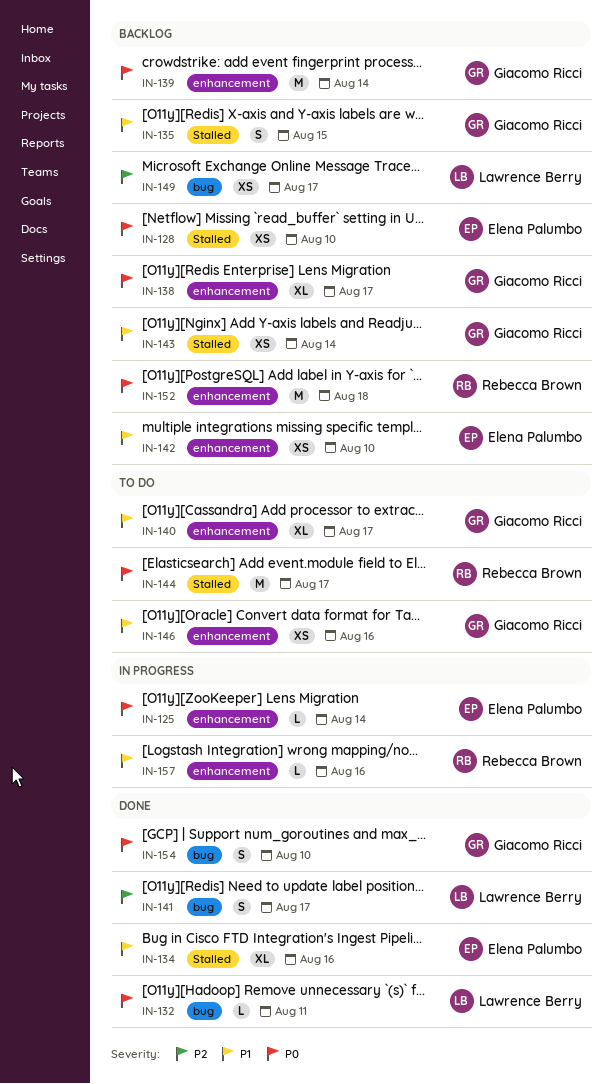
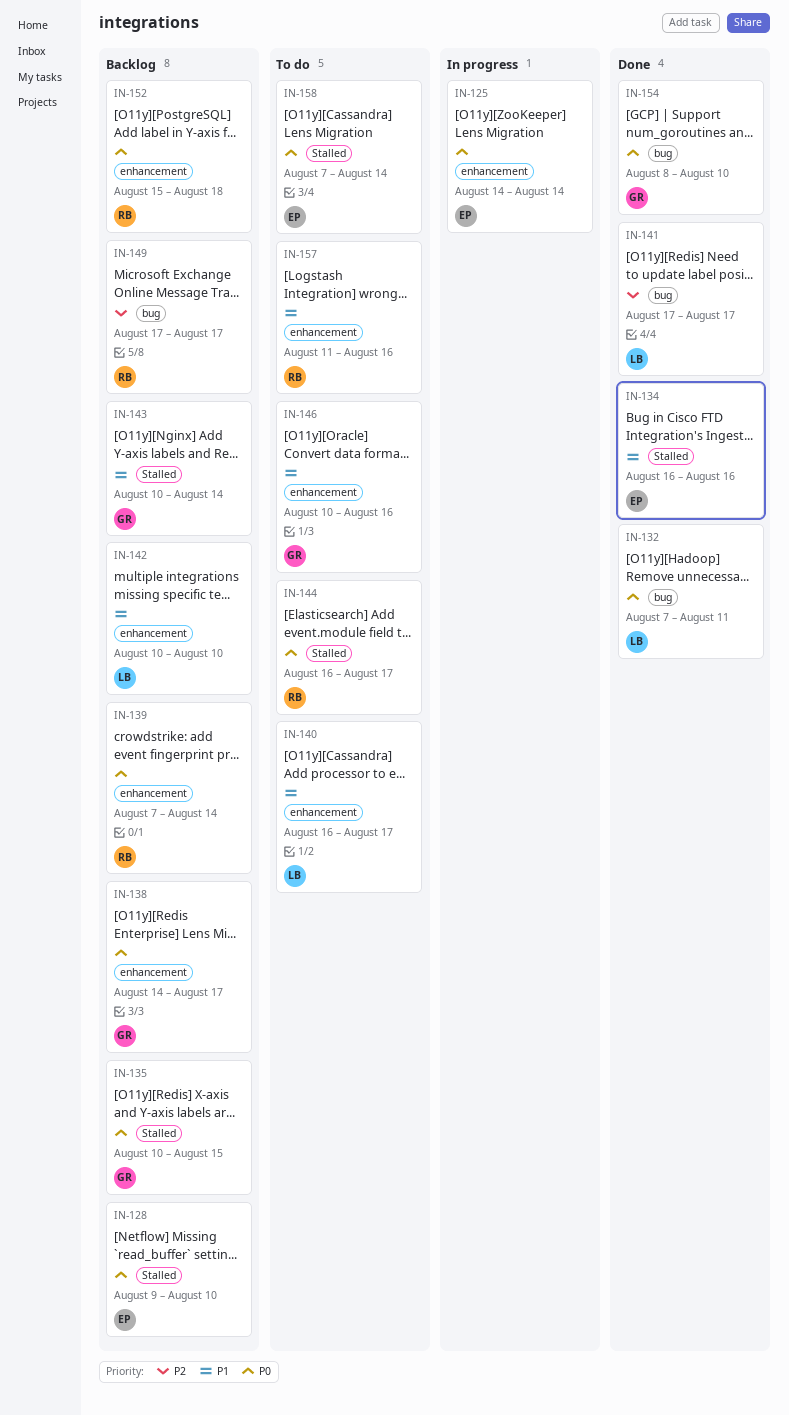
IN-135, priority: P1 -> P0
IN-139, owner: Giacomo Ricci -> Rebecca Brown
IN-140, owner: Giacomo Ricci -> Lawrence Berry
IN-142, owner: Elena Palumbo -> Lawrence Berry
IN-149, owner: Lawrence Berry -> Rebecca Brown
IN-157, status: In progress -> To do
IN-158: none -> present

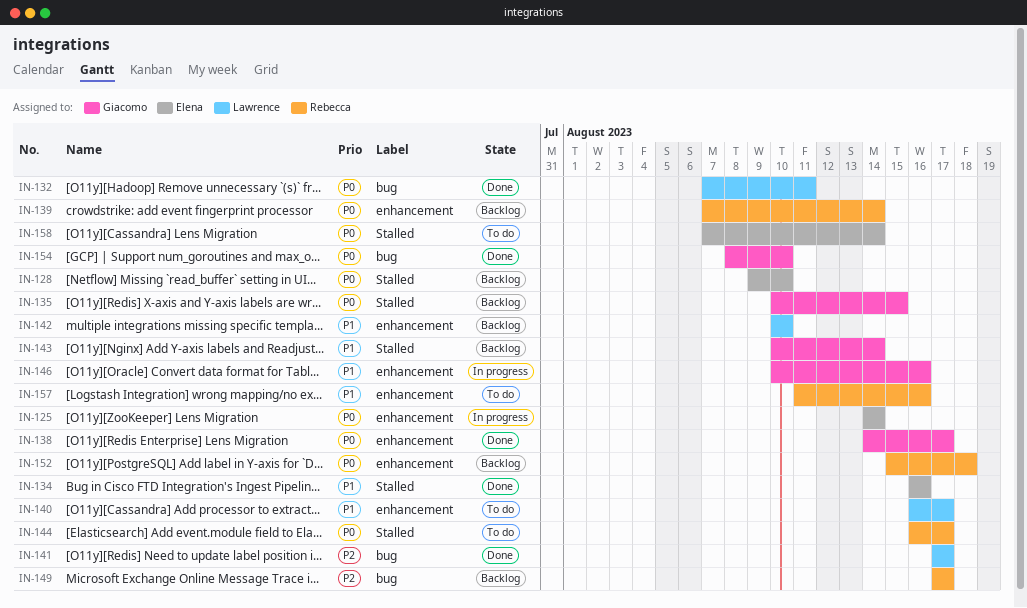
IN-138, status: Backlog -> Done
IN-146, status: To do -> In progress

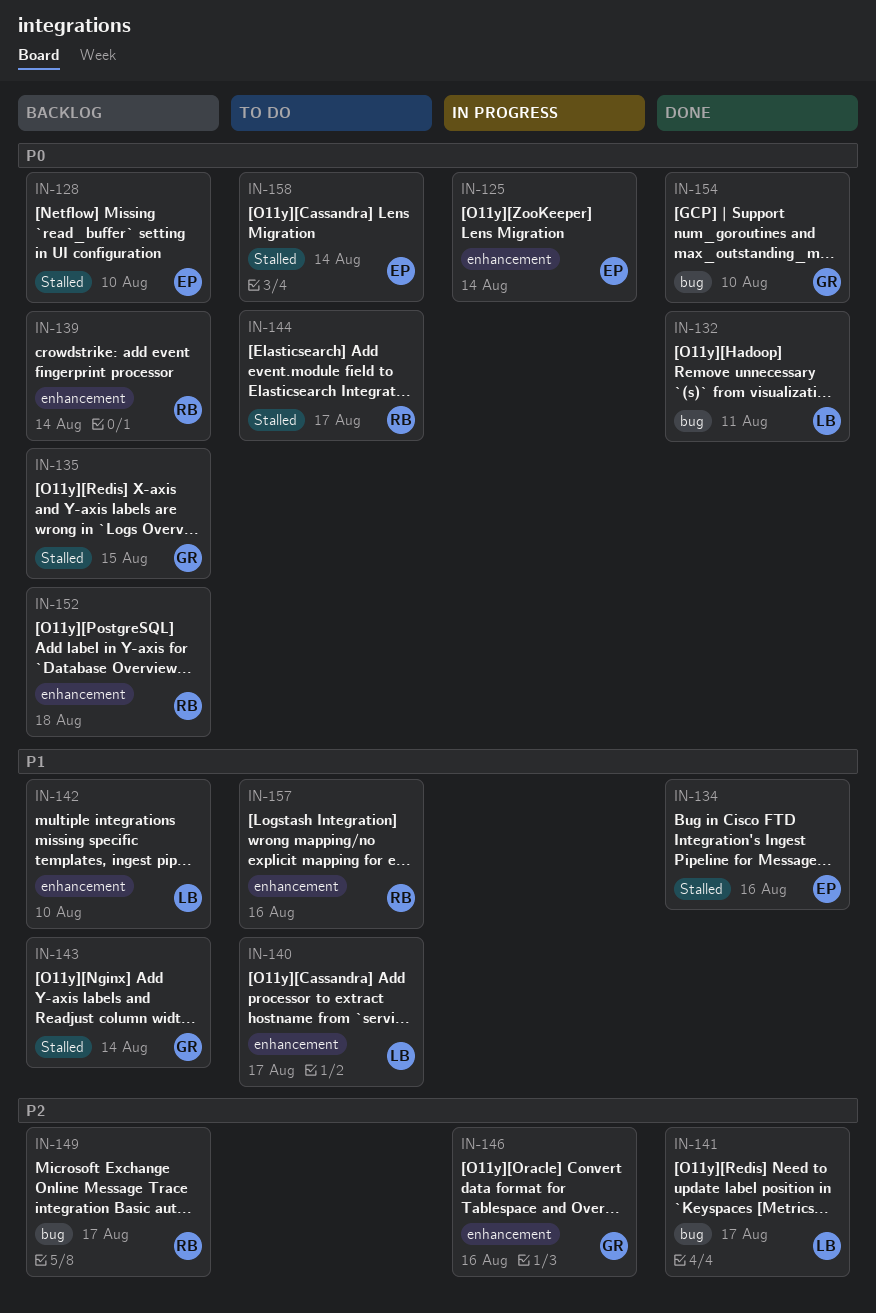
IN-138: present -> none
IN-146, priority: P1 -> P2

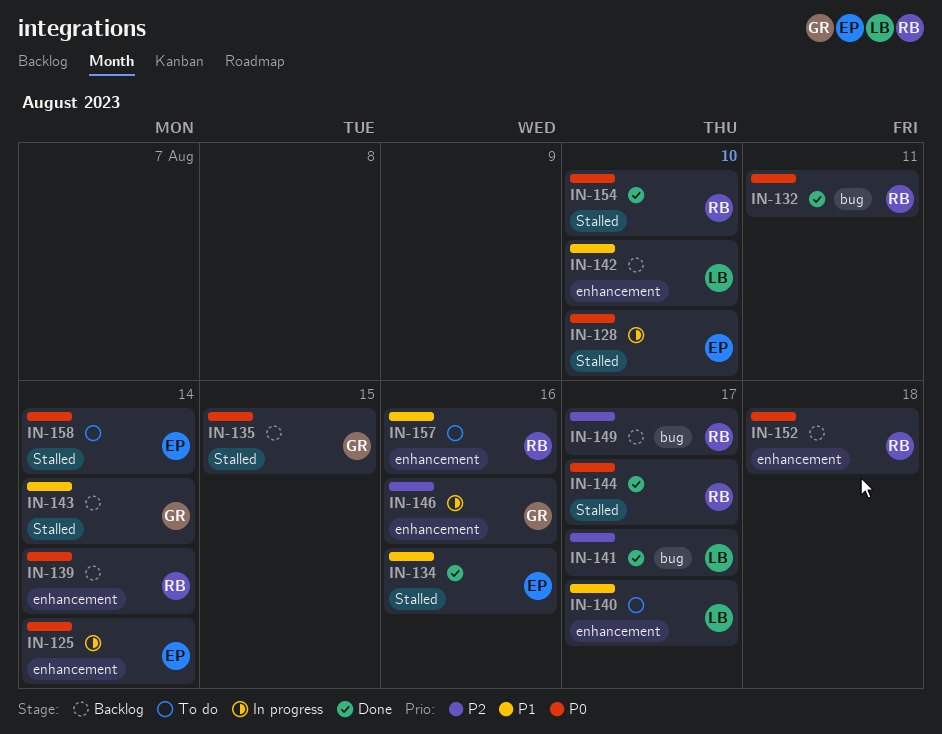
IN-128, status: Backlog -> In progress
IN-132, owner: LB -> RB
IN-144, status: To do -> Done
IN-154, owner: GR -> RB
IN-154, label: bug -> Stalled

